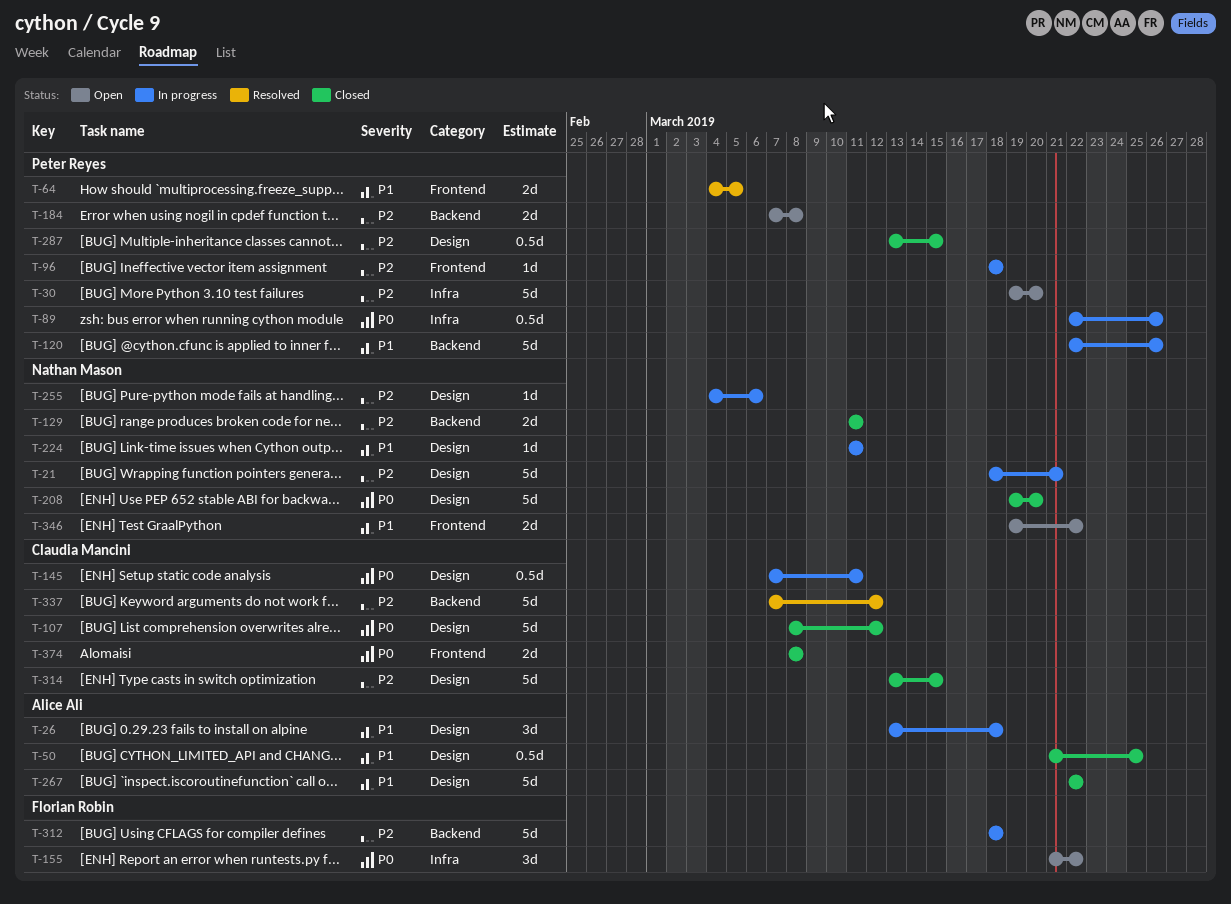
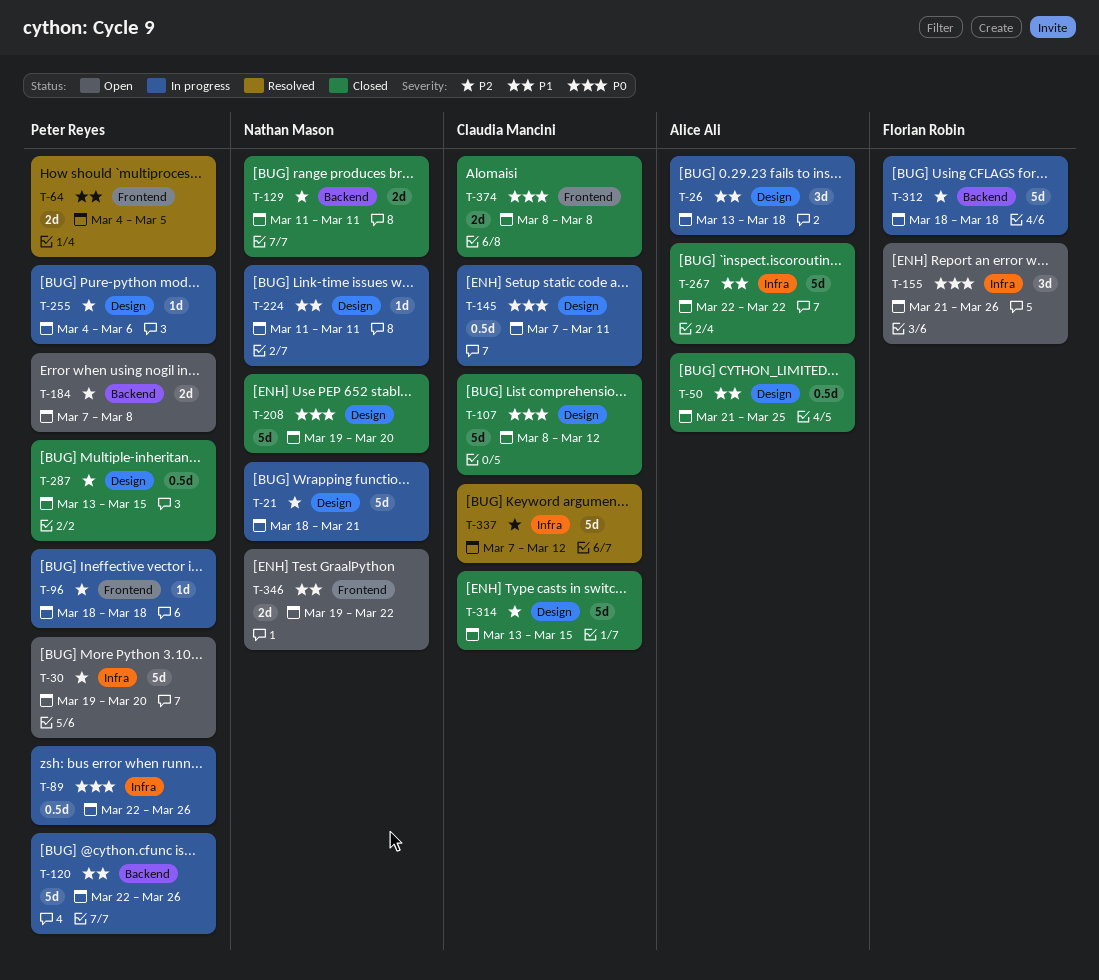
T-155, due: Mar 22 -> Mar 26
T-255, owner: Nathan Mason -> Peter Reyes
T-267, label: Design -> Infra
T-337, label: Backend -> Infra

